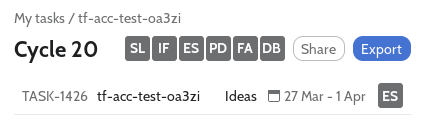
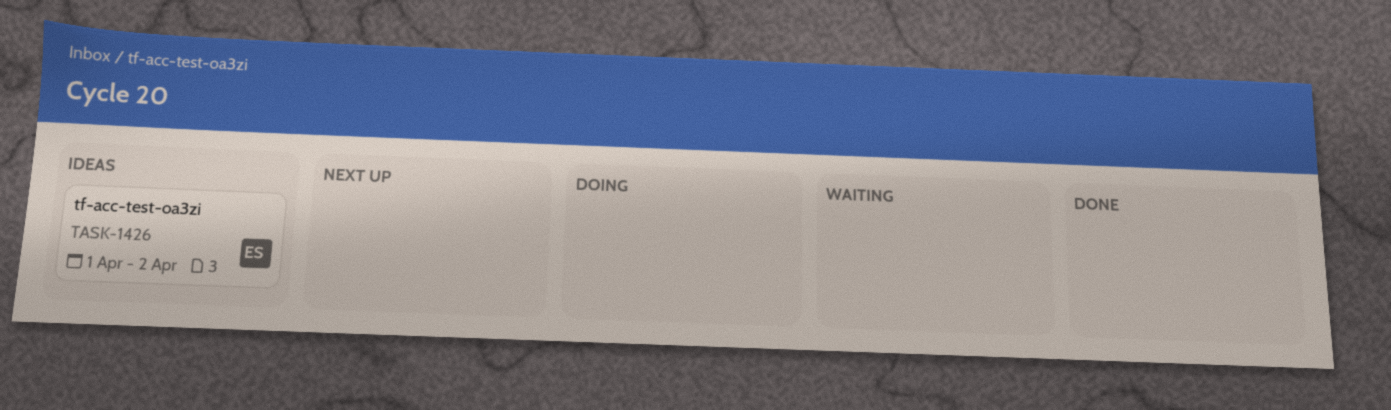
TASK-1426, start: Mar 27 -> Apr 1
TASK-1426, due: Apr 1 -> Apr 2

